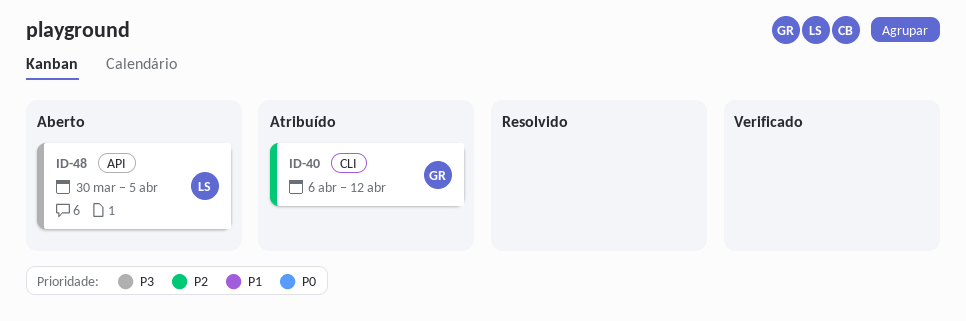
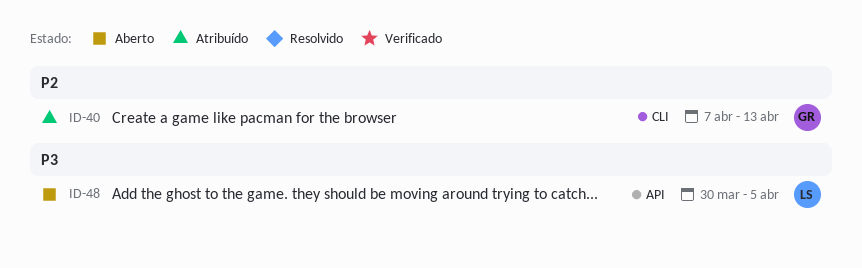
ID-40, start: Apr 6 -> Apr 7
ID-40, due: Apr 12 -> Apr 13

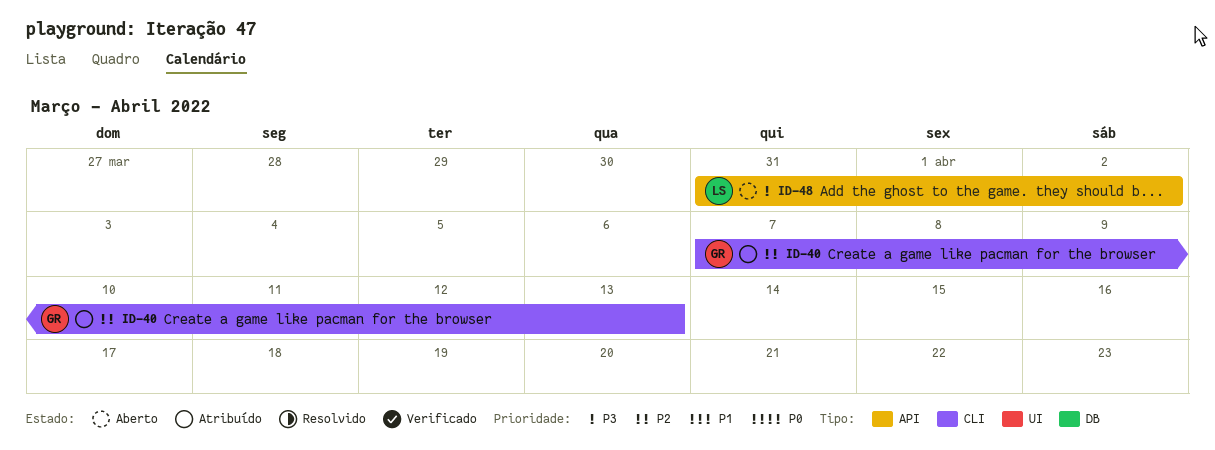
ID-48, start: Mar 30 -> Mar 31
ID-48, due: Apr 5 -> Apr 2

